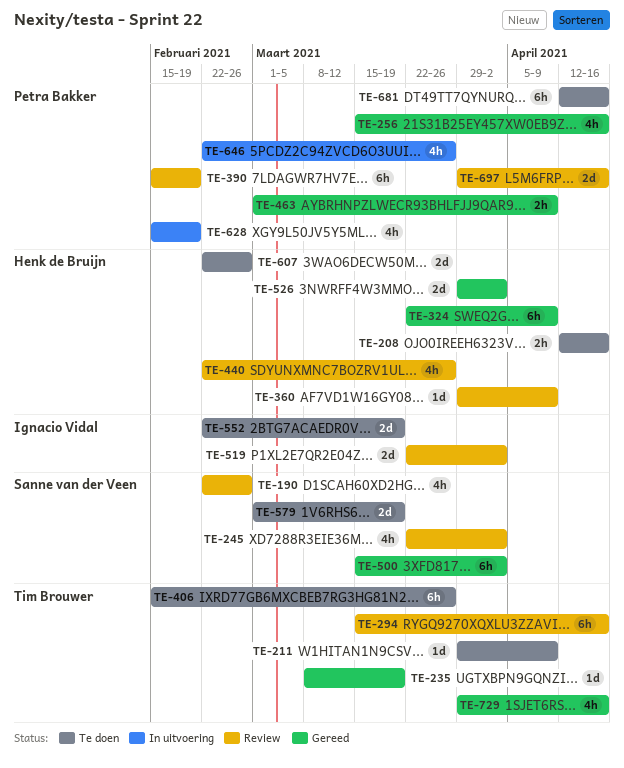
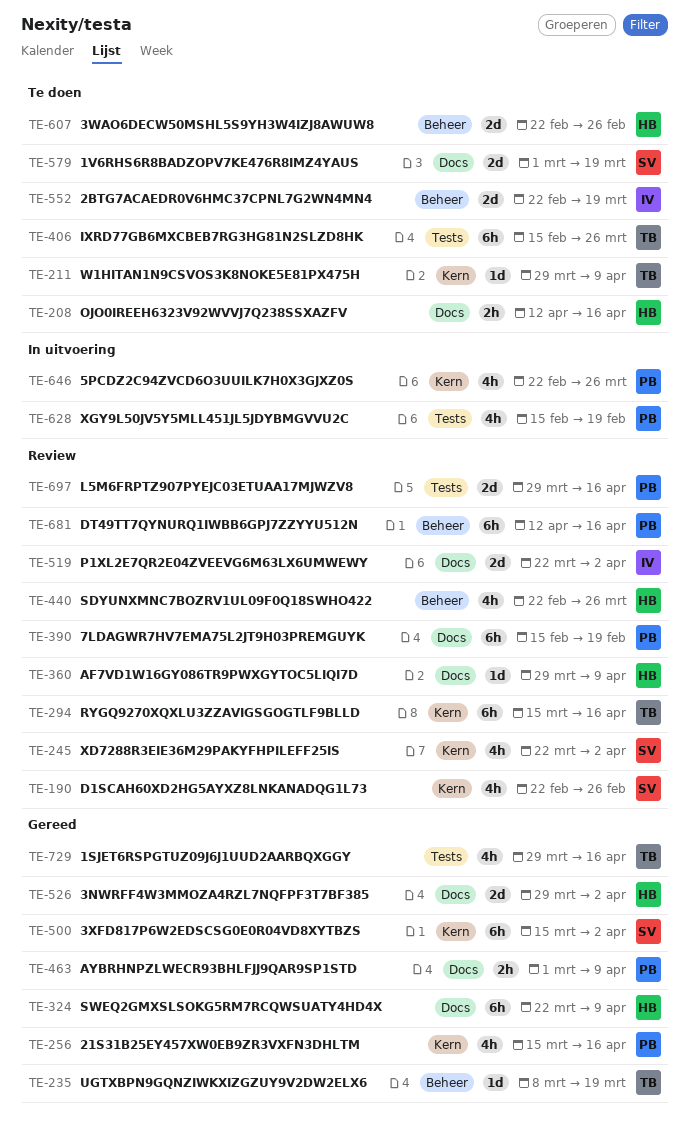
TE-681, status: Te doen -> Review

